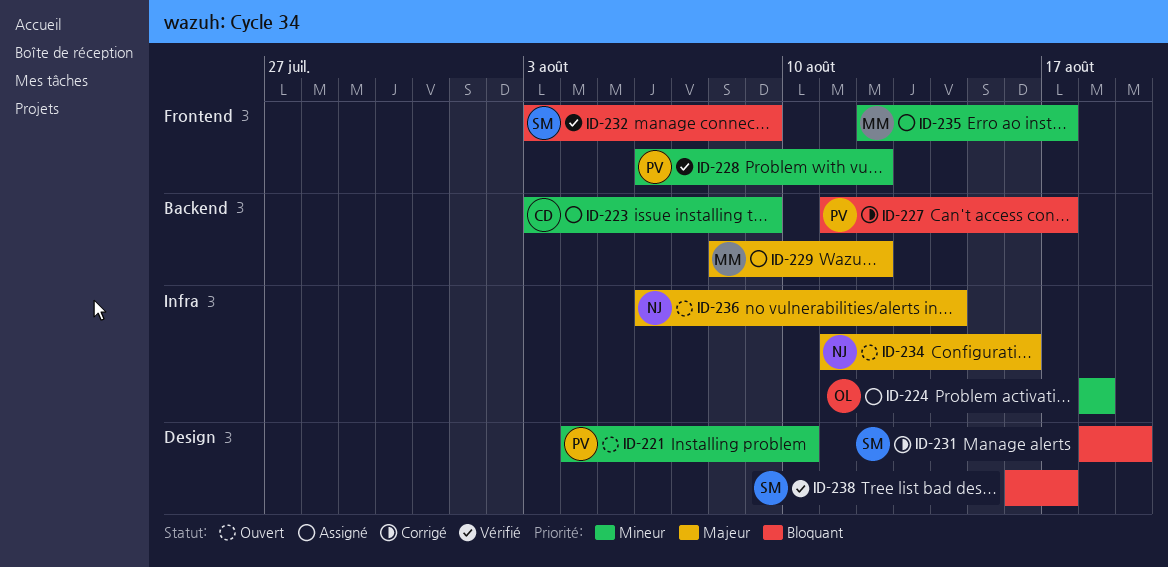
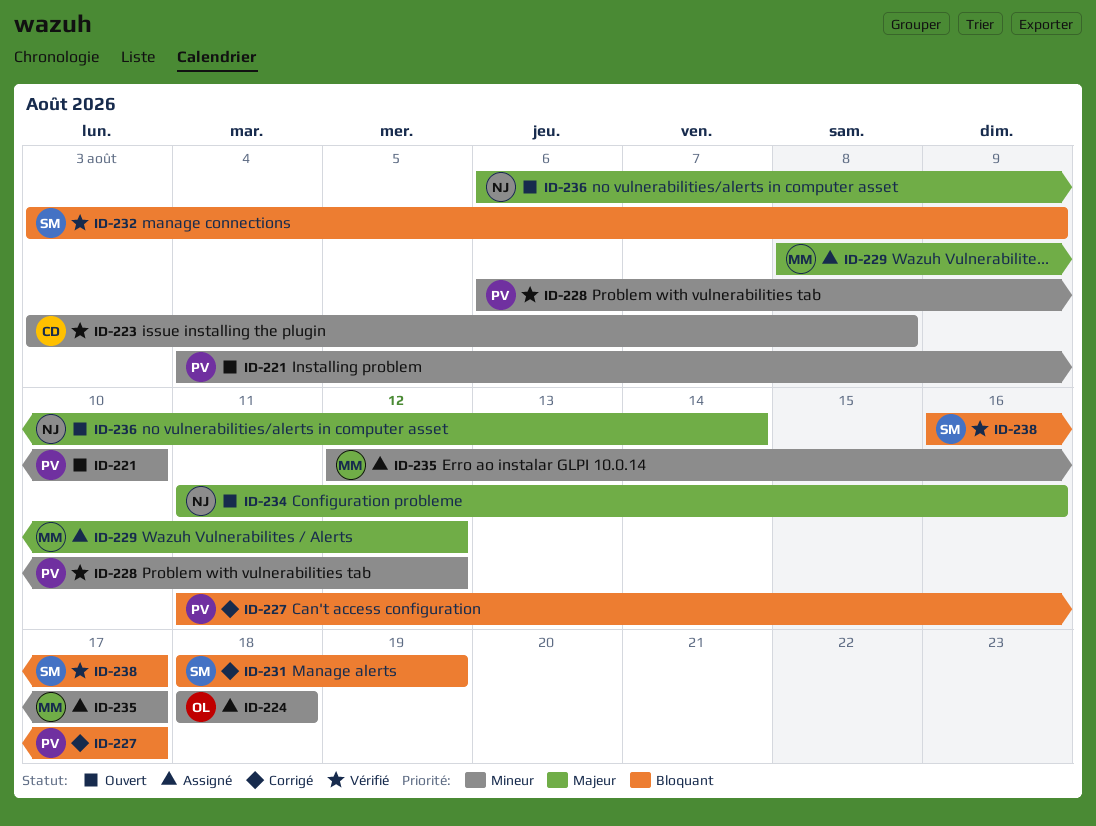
ID-223, status: Assigné -> Vérifié
ID-223, due: Aug 9 -> Aug 8

